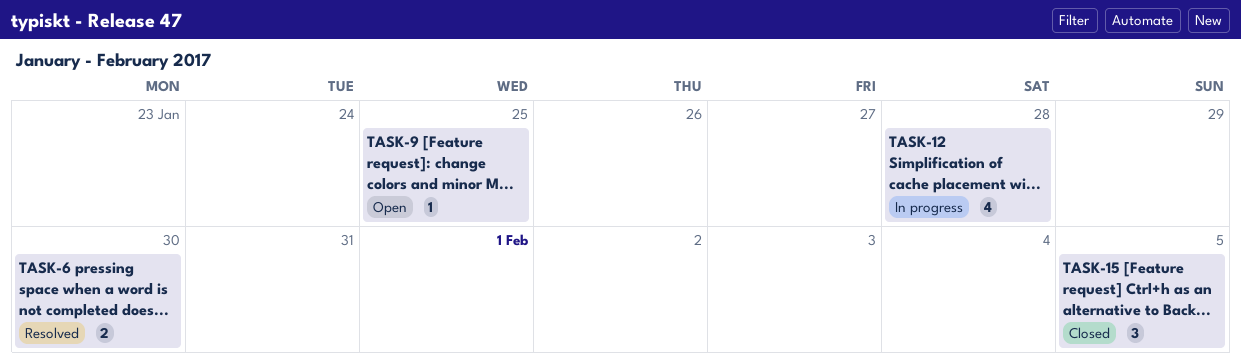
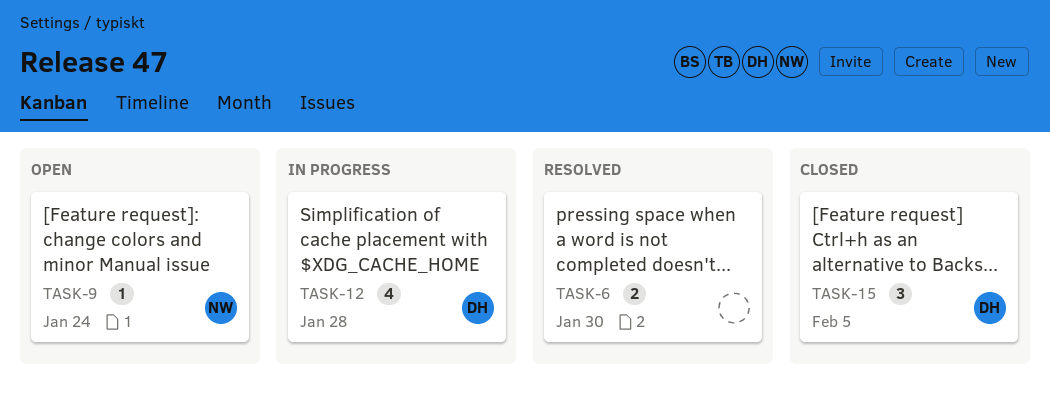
TASK-9, due: Jan 25 -> Jan 24

